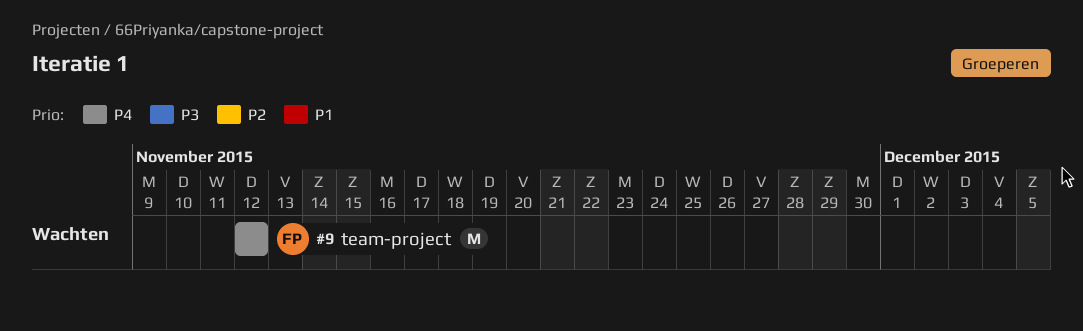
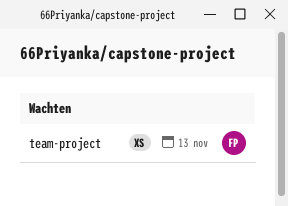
team-project, estimate: M -> XS
team-project, due: Nov 12 -> Nov 13

